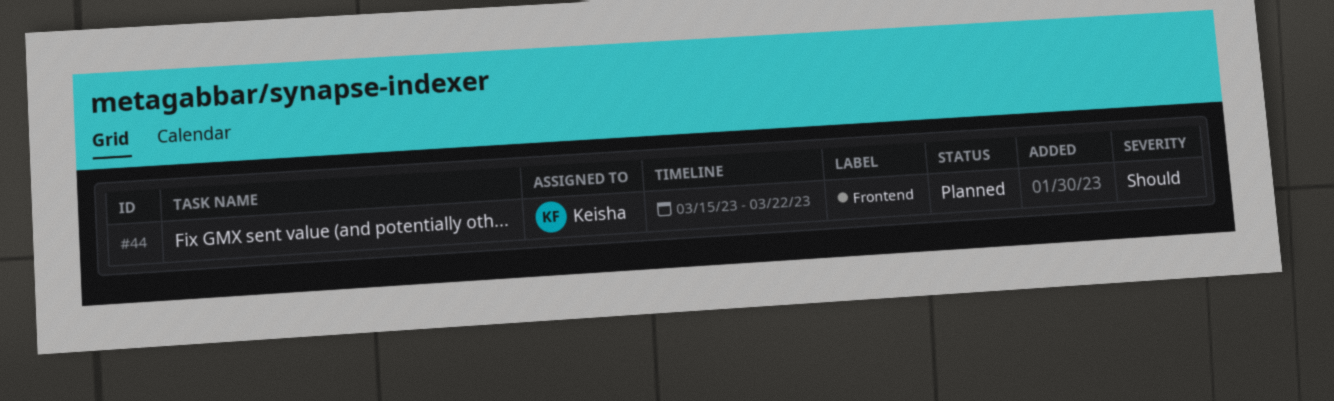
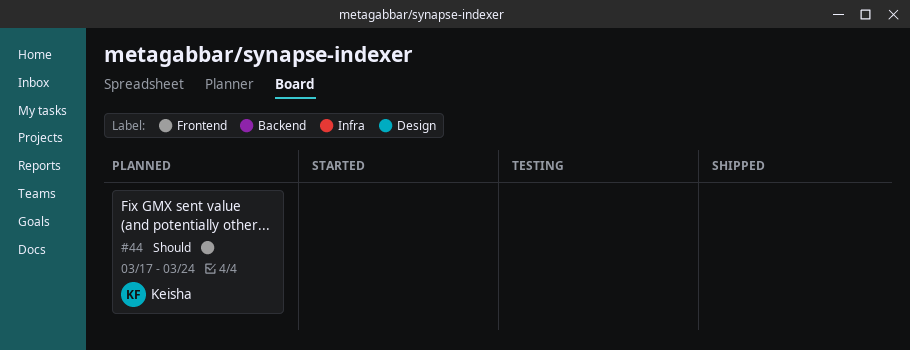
#44, start: Mar 15 -> Mar 17
#44, due: Mar 22 -> Mar 24

